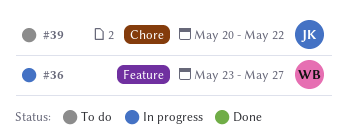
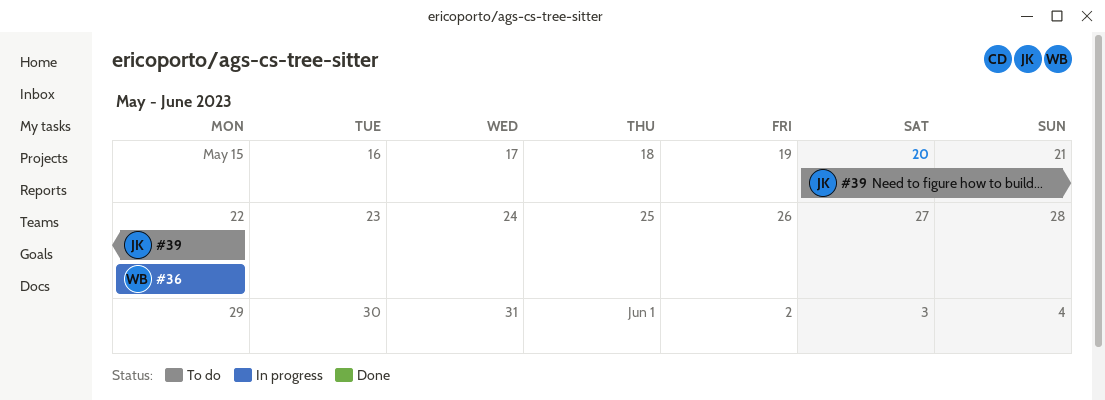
#36, start: May 23 -> May 22
#36, due: May 27 -> May 22

